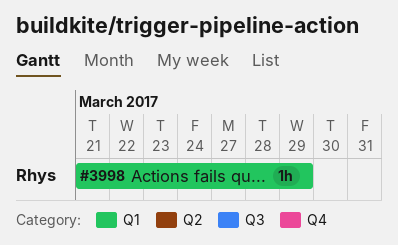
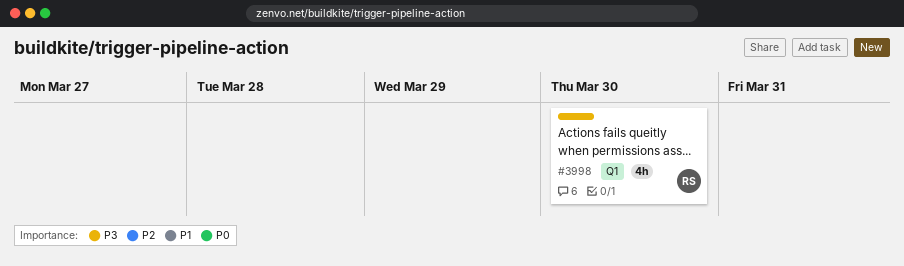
#3998, estimate: 1h -> 4h
#3998, due: Mar 29 -> Mar 30

